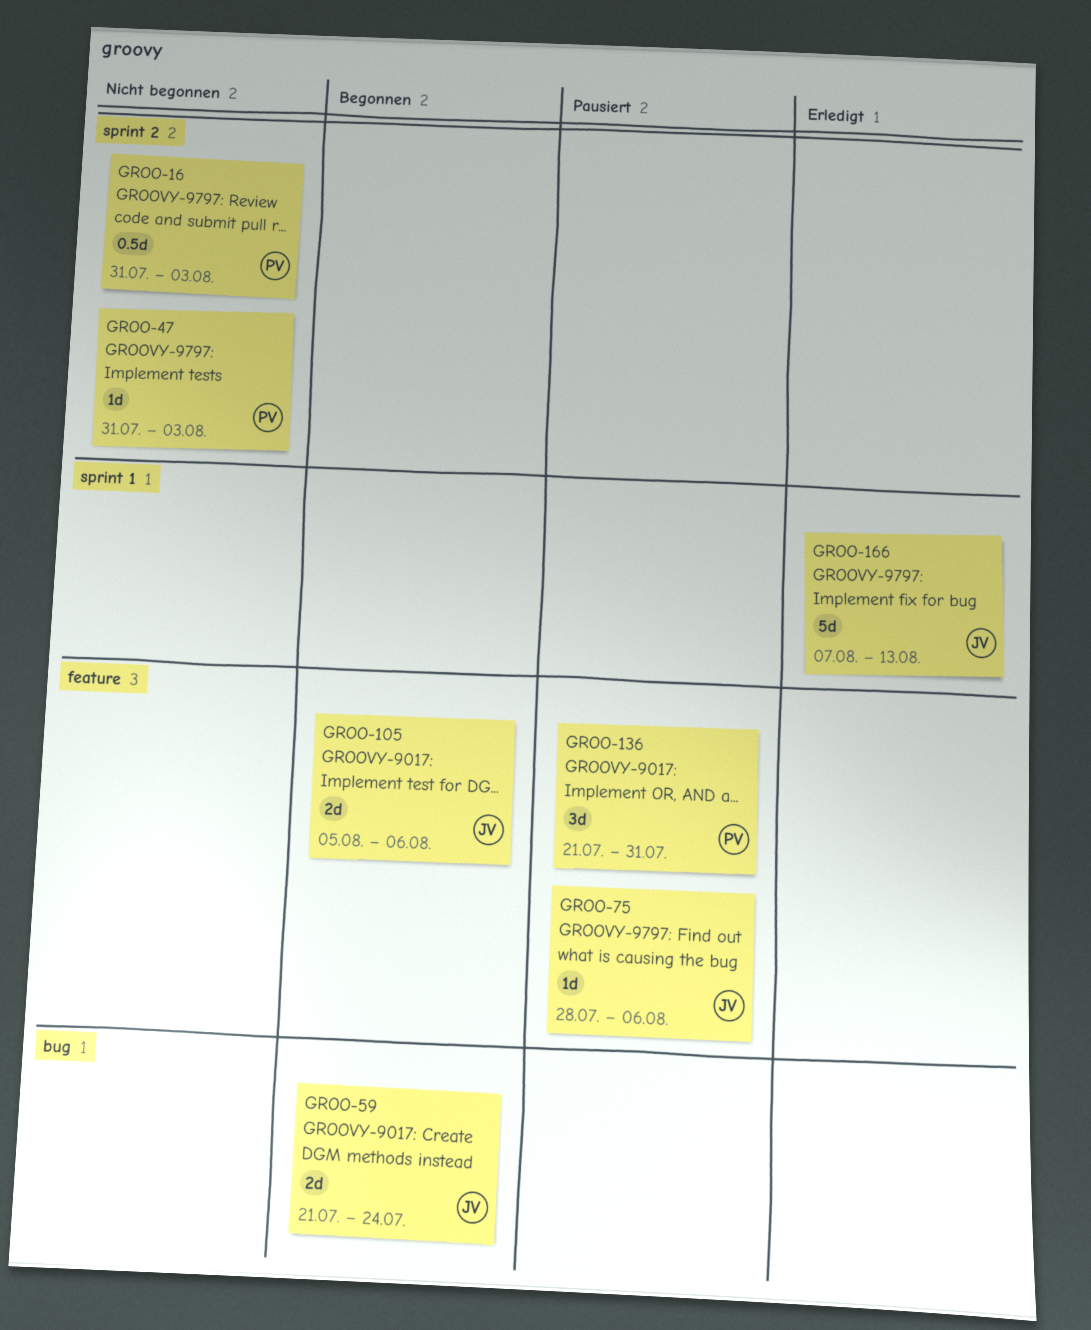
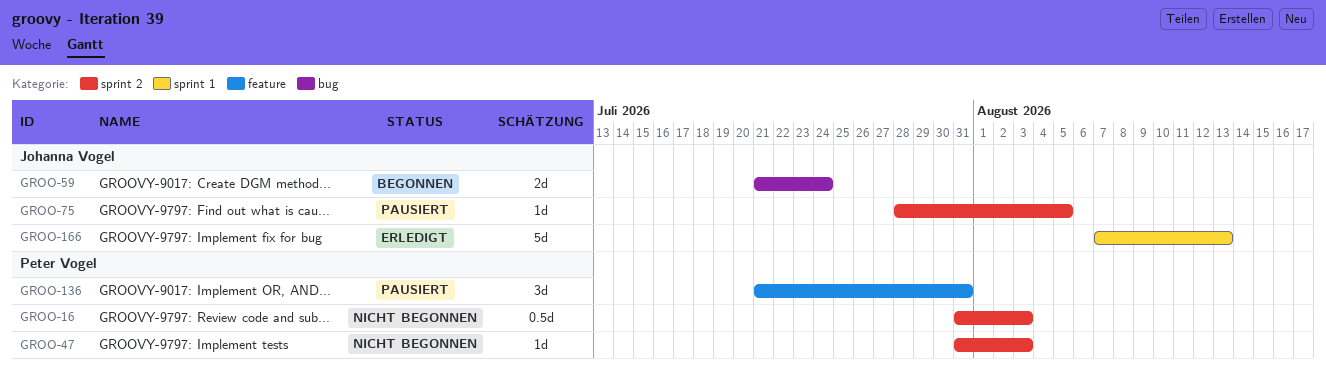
GROO-75, label: feature -> sprint 2
GROO-75, due: Aug 6 -> Aug 5
GROO-105: present -> none

